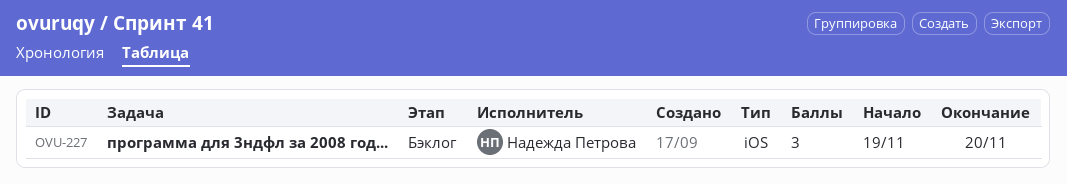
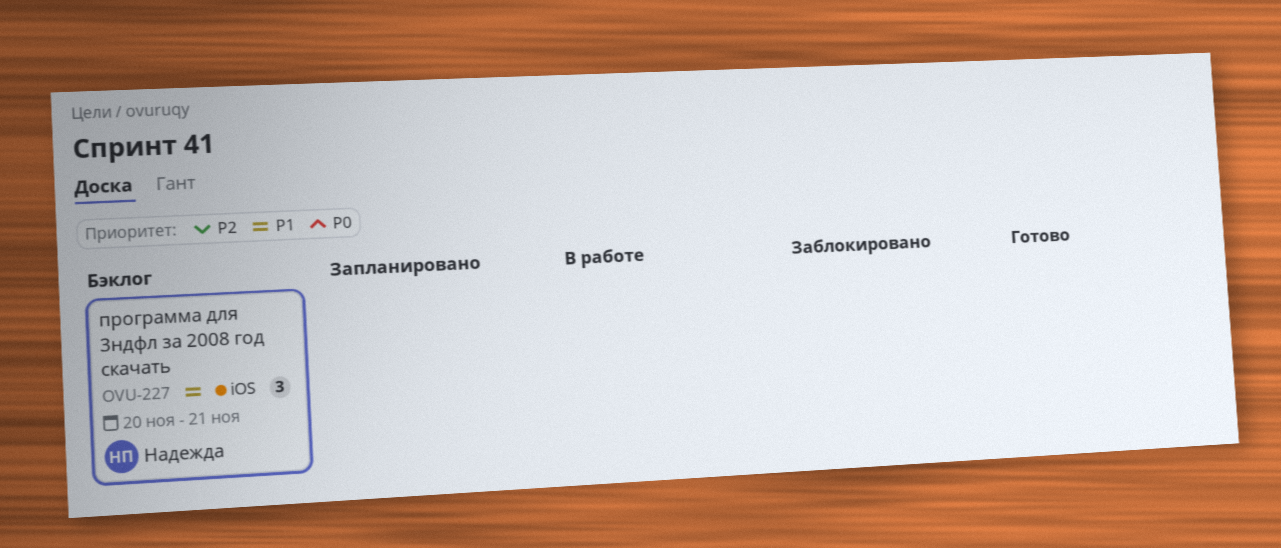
OVU-227, start: Nov 19 -> Nov 20
OVU-227, due: Nov 20 -> Nov 21

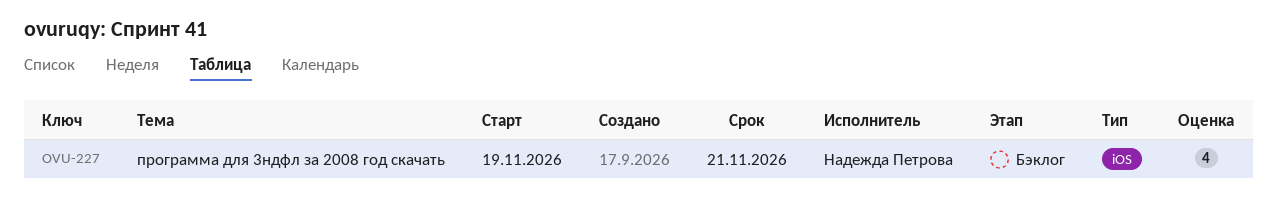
OVU-227, estimate: 3 -> 4
OVU-227, start: Nov 20 -> Nov 19

